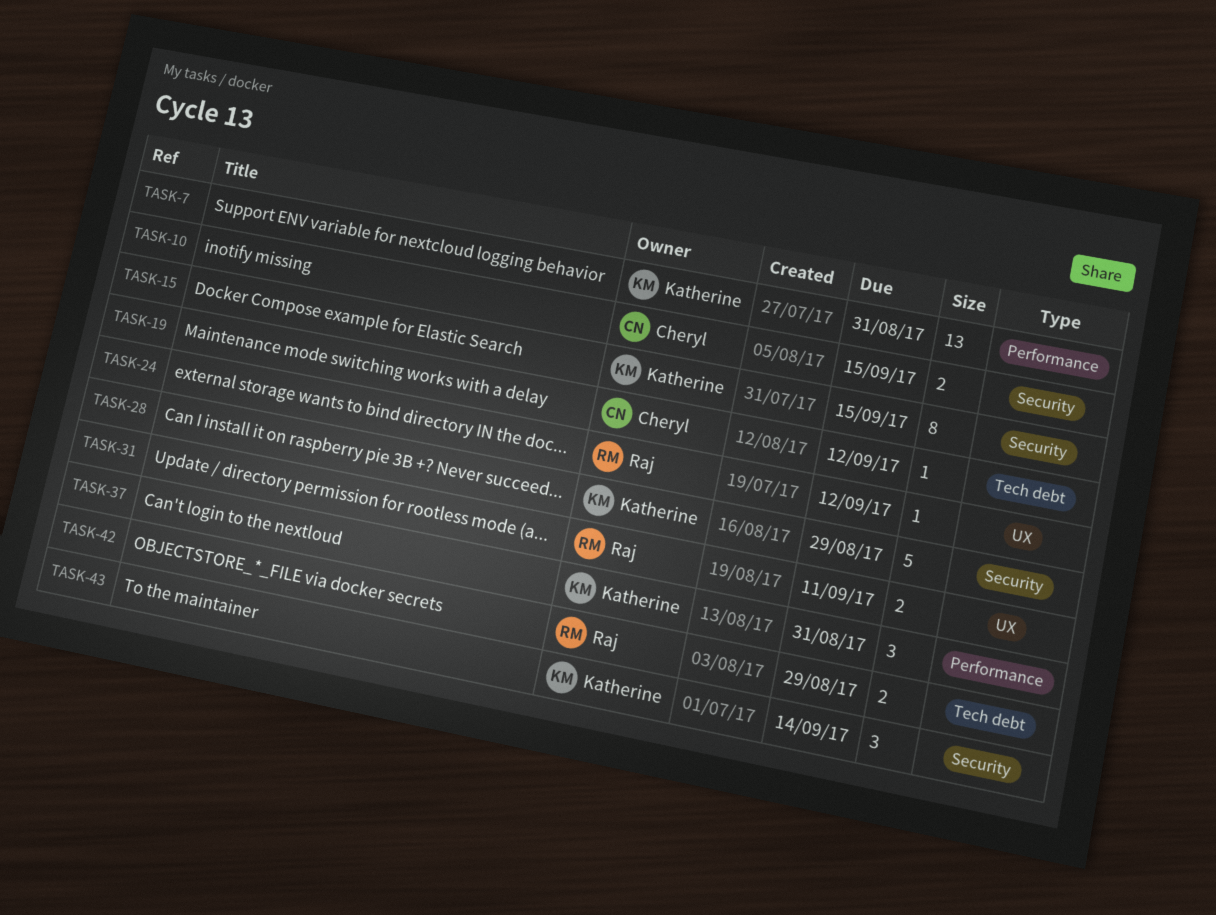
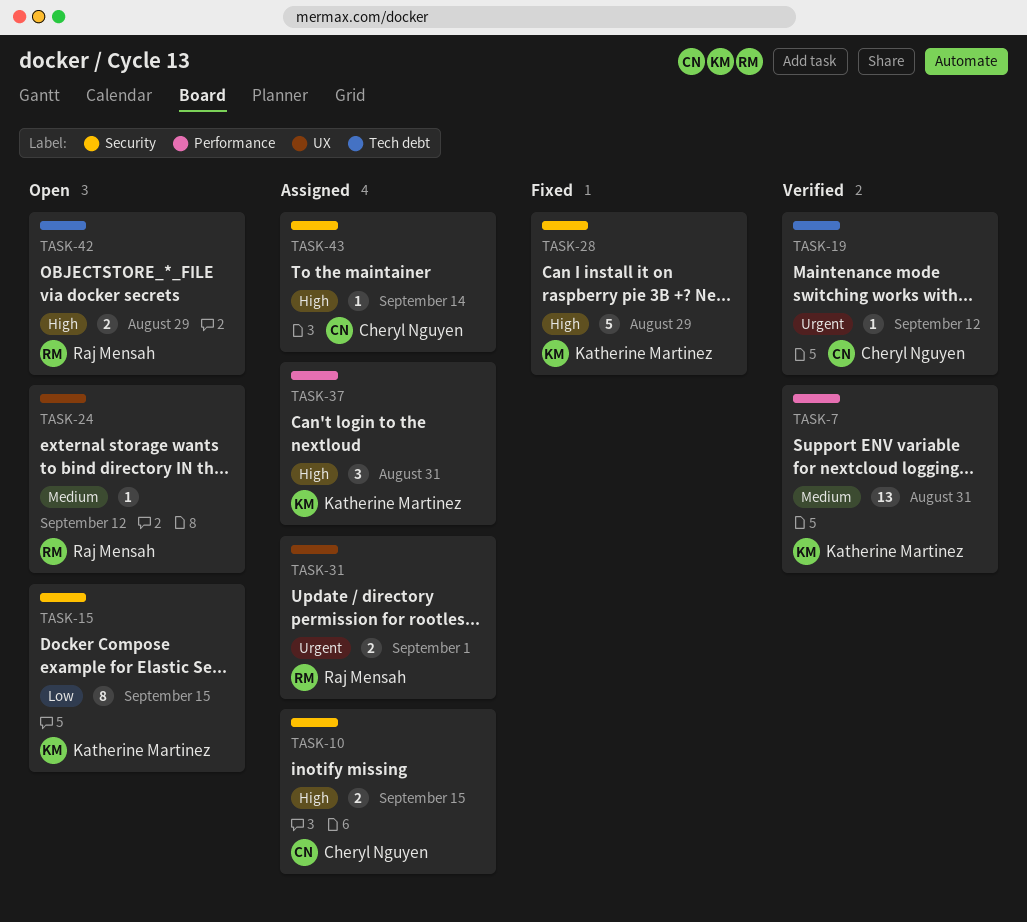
TASK-31, due: Sep 11 -> Sep 1
TASK-43, owner: Katherine Martinez -> Cheryl Nguyen
TASK-43, estimate: 3 -> 1

